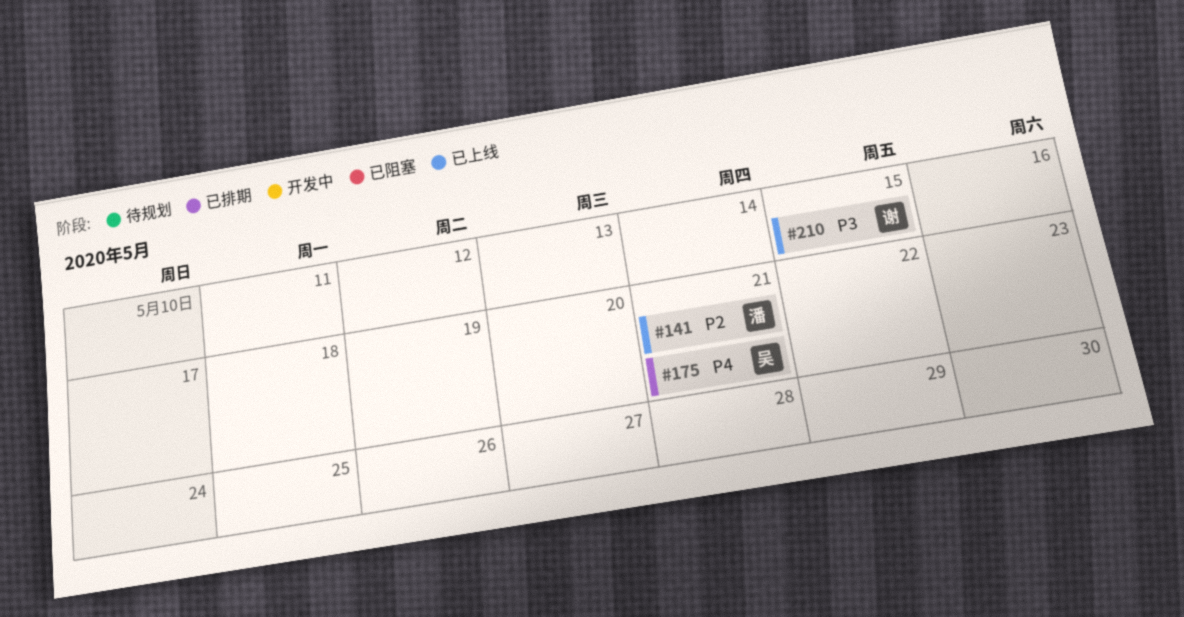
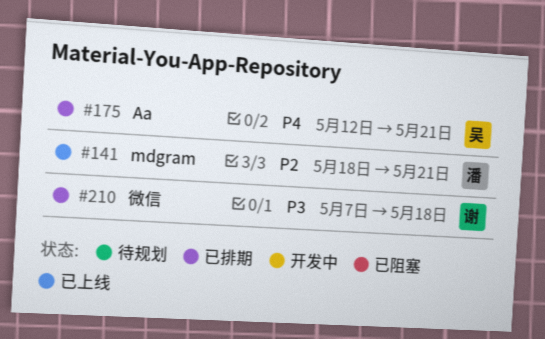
#210, status: 已上线 -> 已排期
#210, due: May 15 -> May 18

